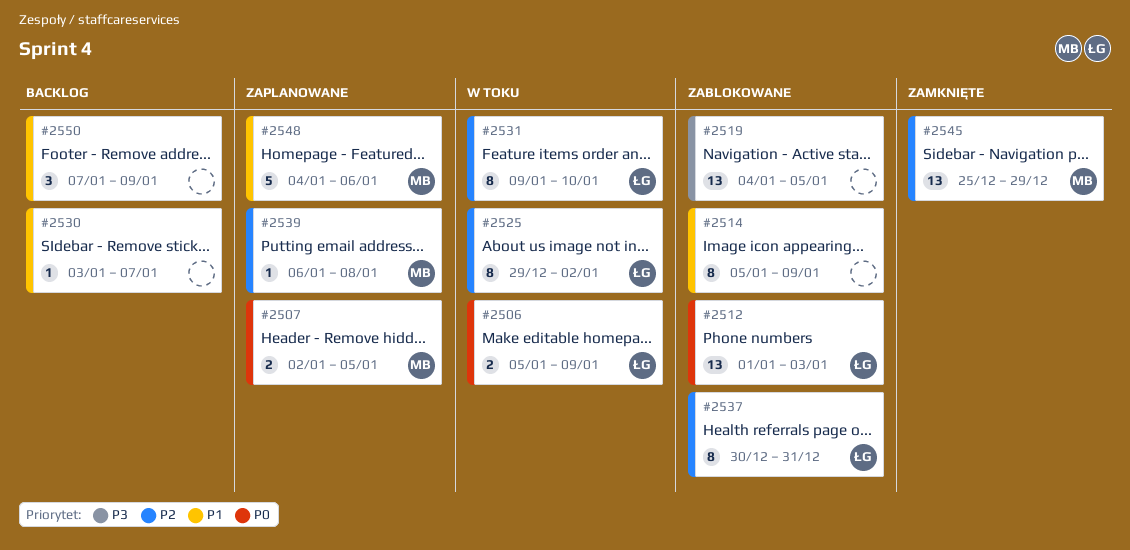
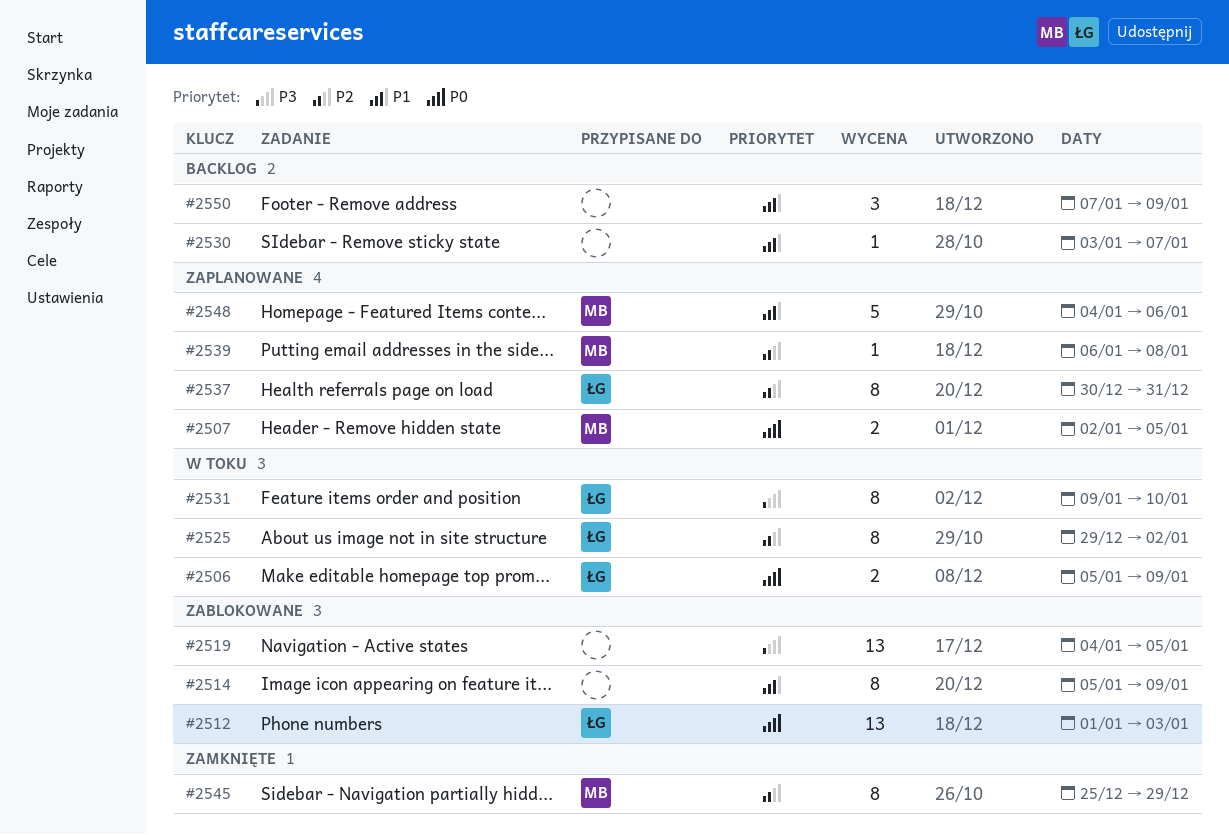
#2531, priority: P2 -> P3
#2537, status: Zablokowane -> Zaplanowane
#2545, estimate: 13 -> 8

